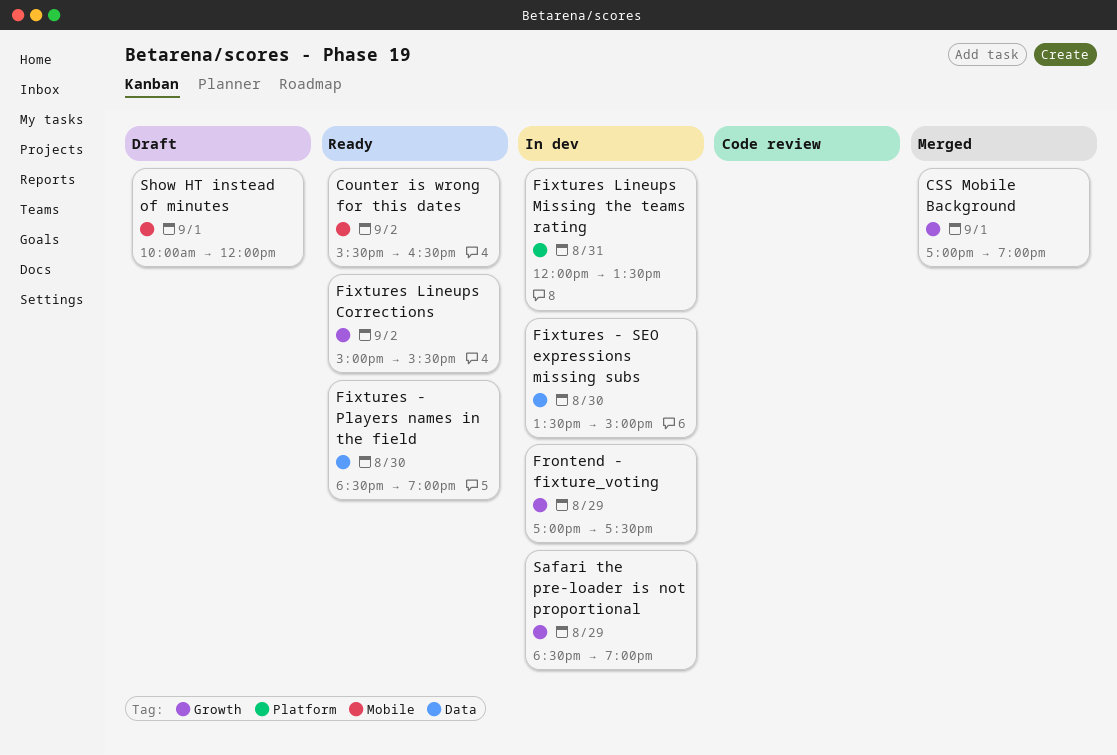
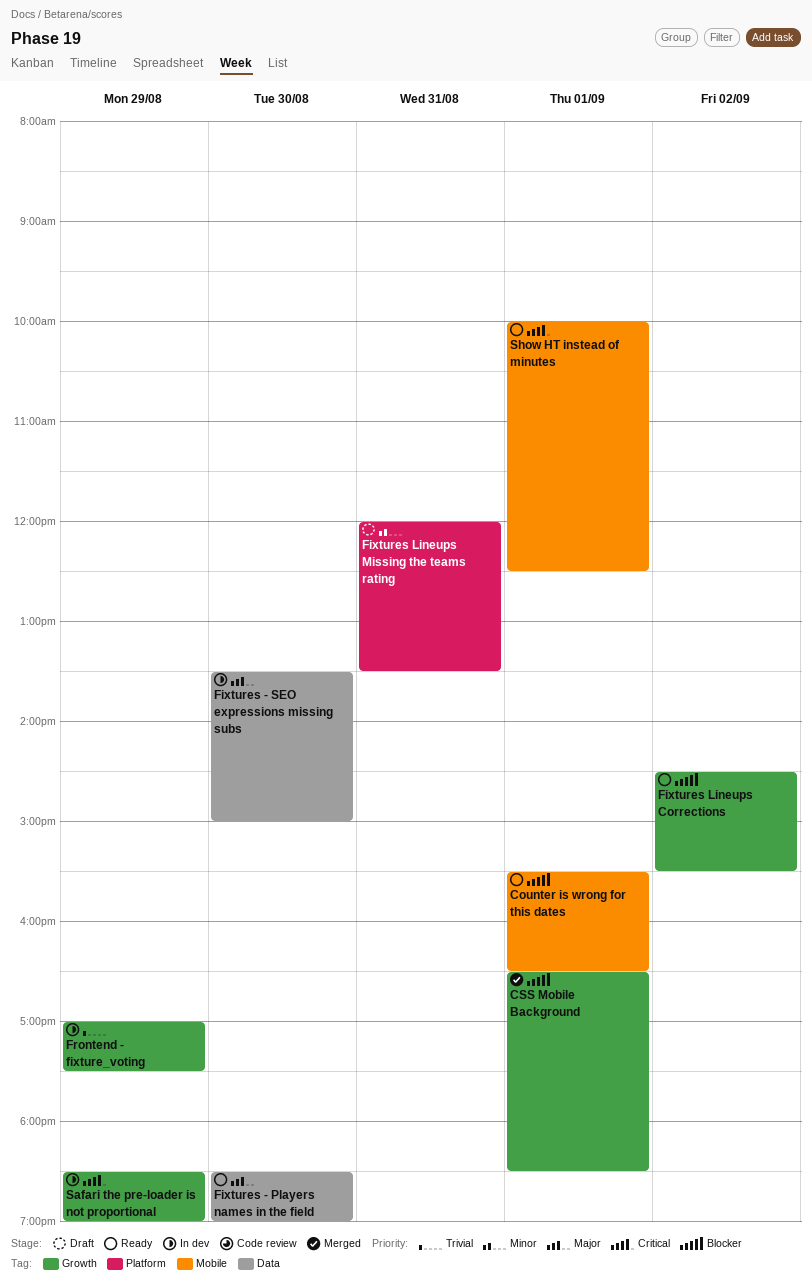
Counter is wrong for this dates, day: Sep 2 -> Sep 1
CSS Mobile Background, begins: 17:00 -> 16:30
CSS Mobile Background, ends: 19:00 -> 18:30
Fixtures Lineups Corrections, begins: 15:00 -> 14:30
Fixtures Lineups Missing the teams rating, status: In dev -> Draft
Show HT instead of minutes, status: Draft -> Ready
Show HT instead of minutes, ends: 12:00 -> 12:30

